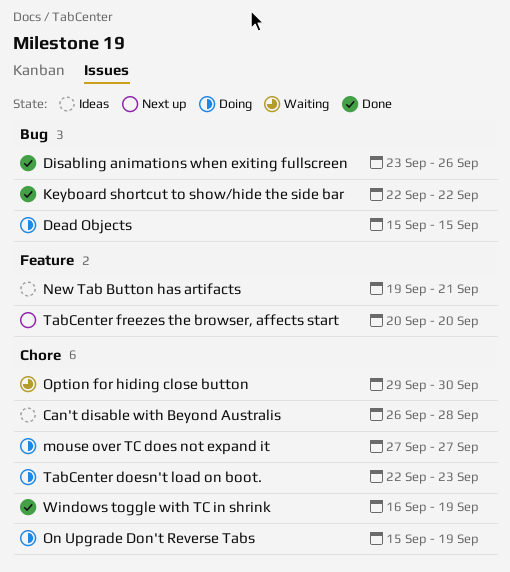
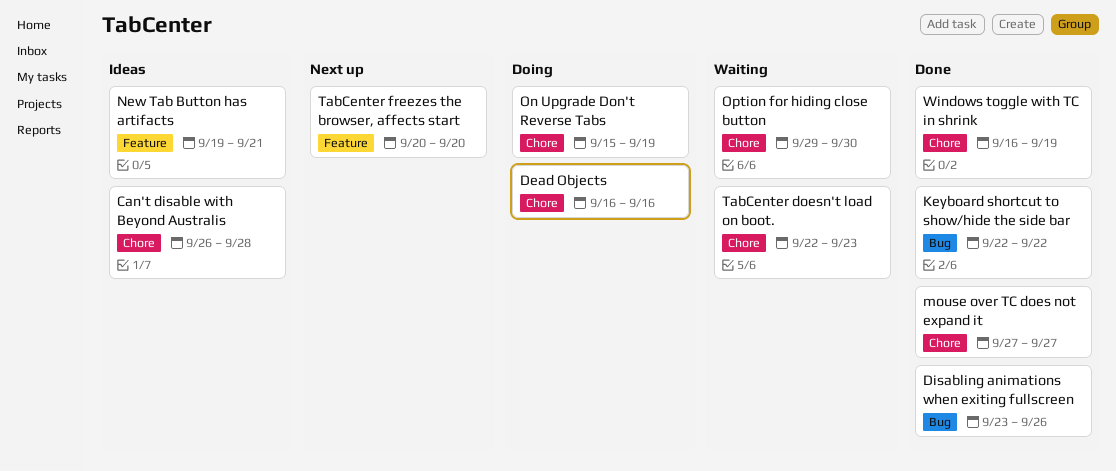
Dead Objects, label: Bug -> Chore
Dead Objects, start: Sep 15 -> Sep 16
Dead Objects, due: Sep 15 -> Sep 16
mouse over TC does not expand it, status: Doing -> Done
TabCenter doesn't load on boot., status: Doing -> Waiting

